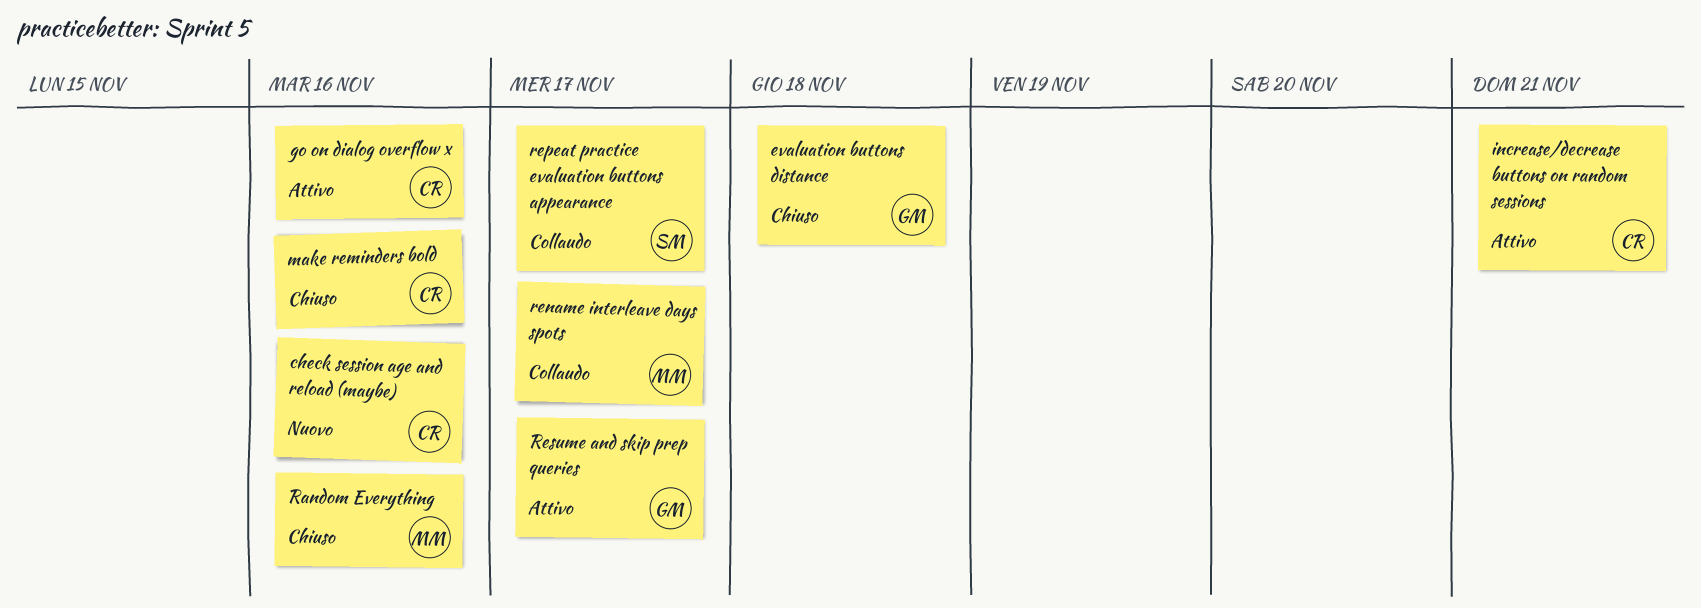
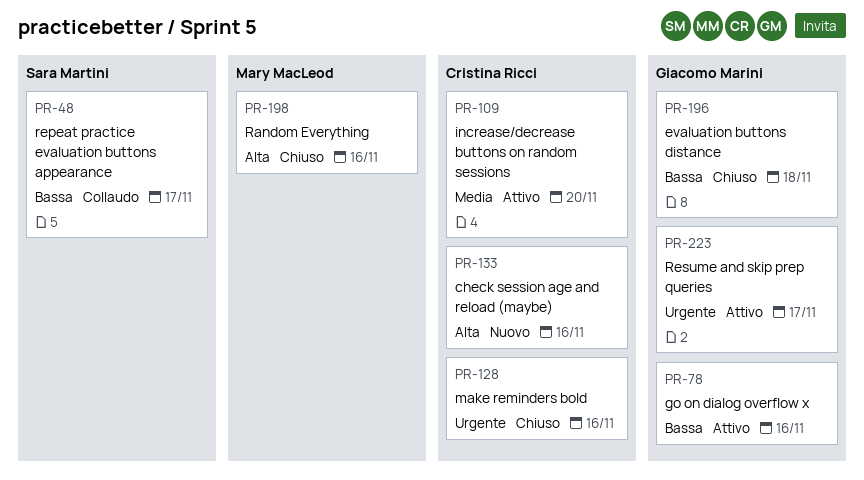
go on dialog overflow x, owner: Cristina Ricci -> Giacomo Marini
increase/decrease buttons on random sessions, due: Nov 21 -> Nov 20
rename interleave days spots: present -> none

